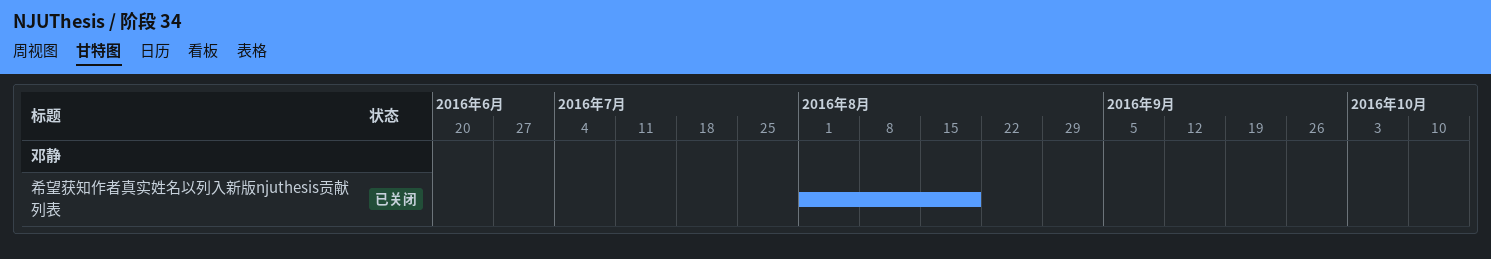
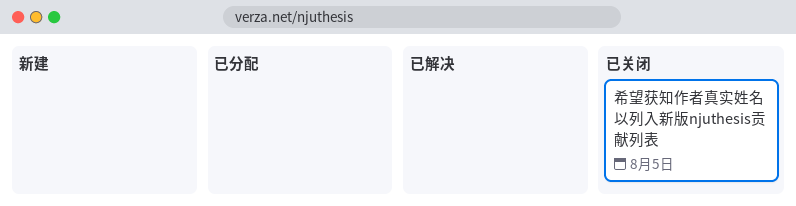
希望获知作者真实姓名以列入新版njuthesis贡献列表, due: Aug 19 -> Aug 5

